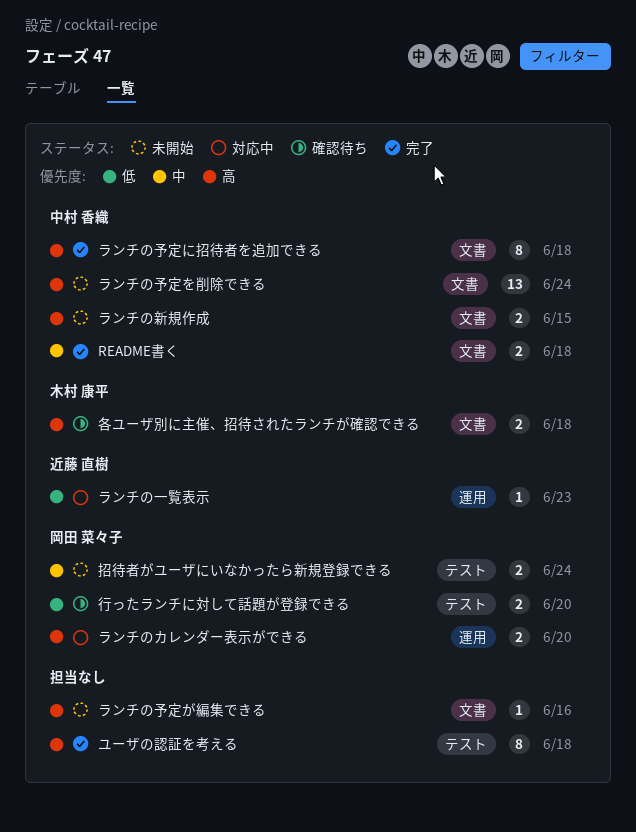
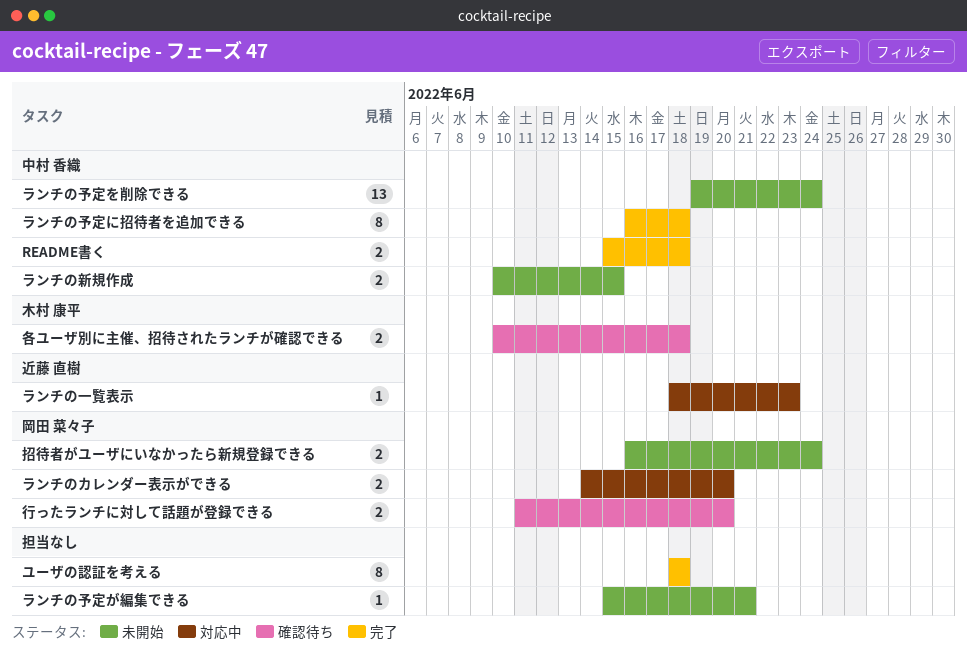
ランチの予定が編集できる, due: Jun 16 -> Jun 21

